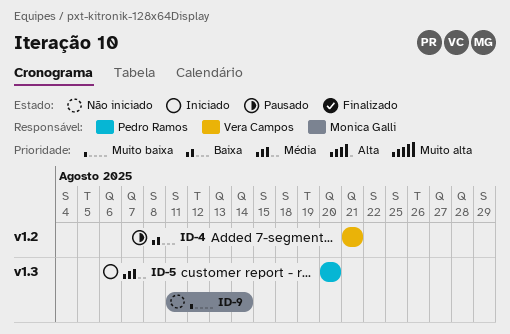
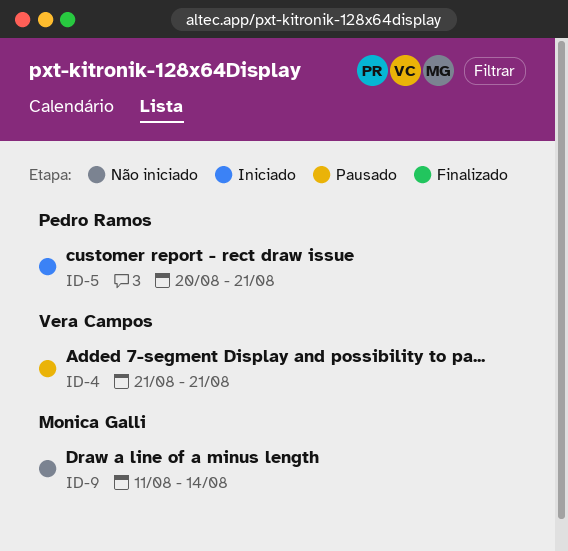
ID-5, due: Aug 20 -> Aug 21

